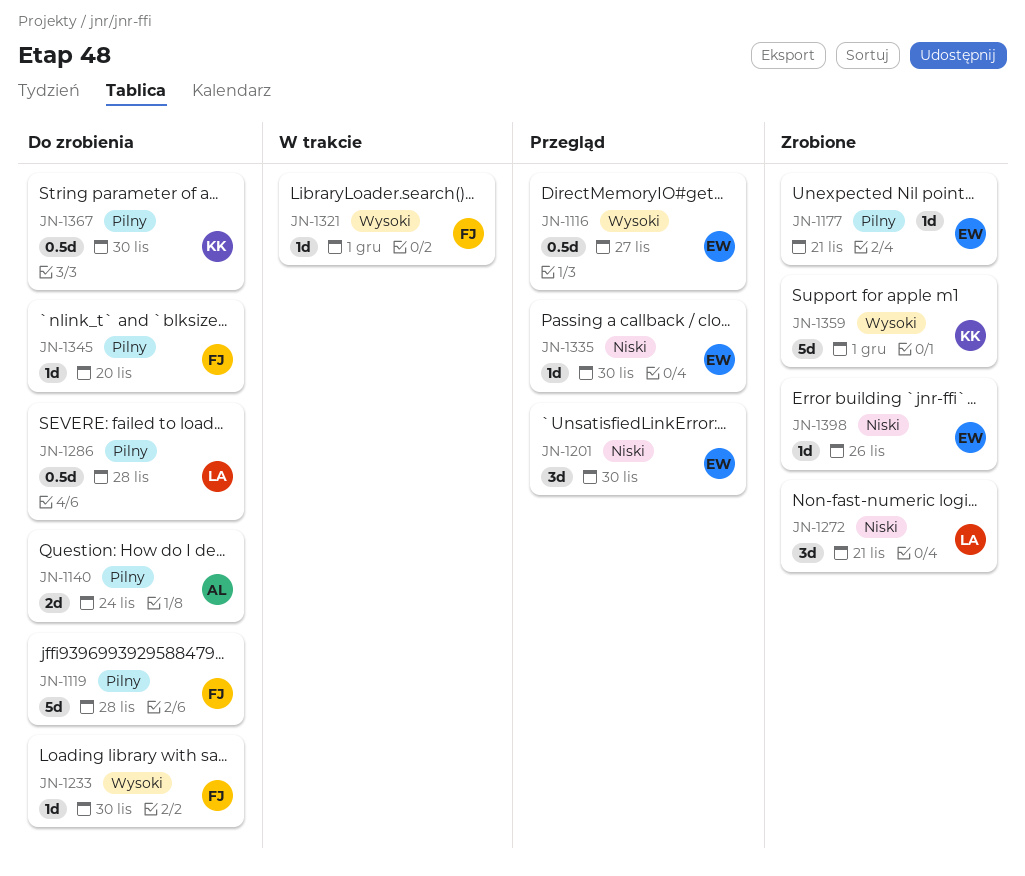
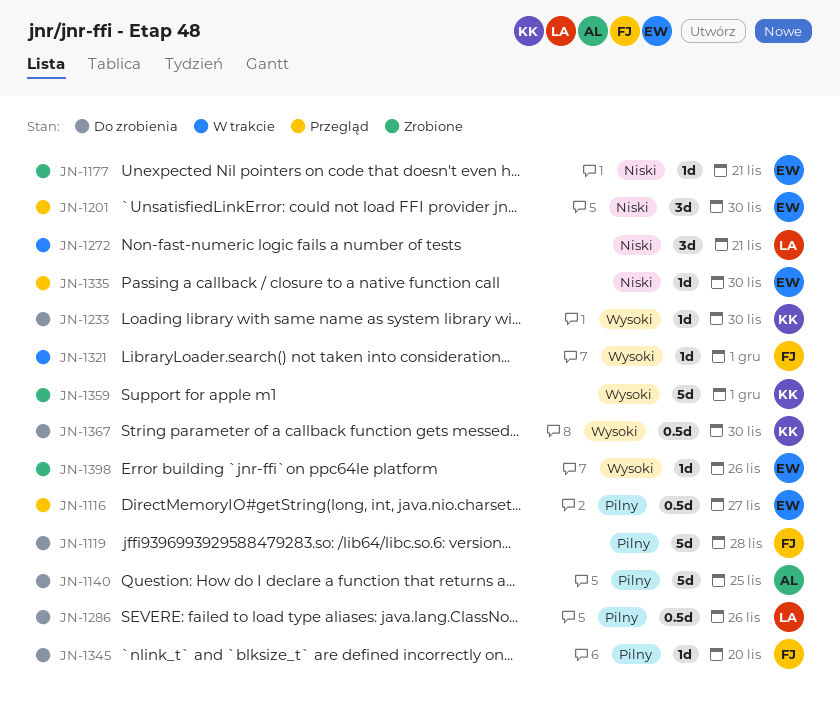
JN-1116, priority: Wysoki -> Pilny
JN-1140, estimate: 2d -> 5d
JN-1140, due: Nov 24 -> Nov 25
JN-1177, priority: Pilny -> Niski
JN-1233, owner: FJ -> KK
JN-1272, status: Zrobione -> W trakcie
JN-1286, due: Nov 28 -> Nov 26
JN-1367, priority: Pilny -> Wysoki
JN-1398, priority: Niski -> Wysoki

